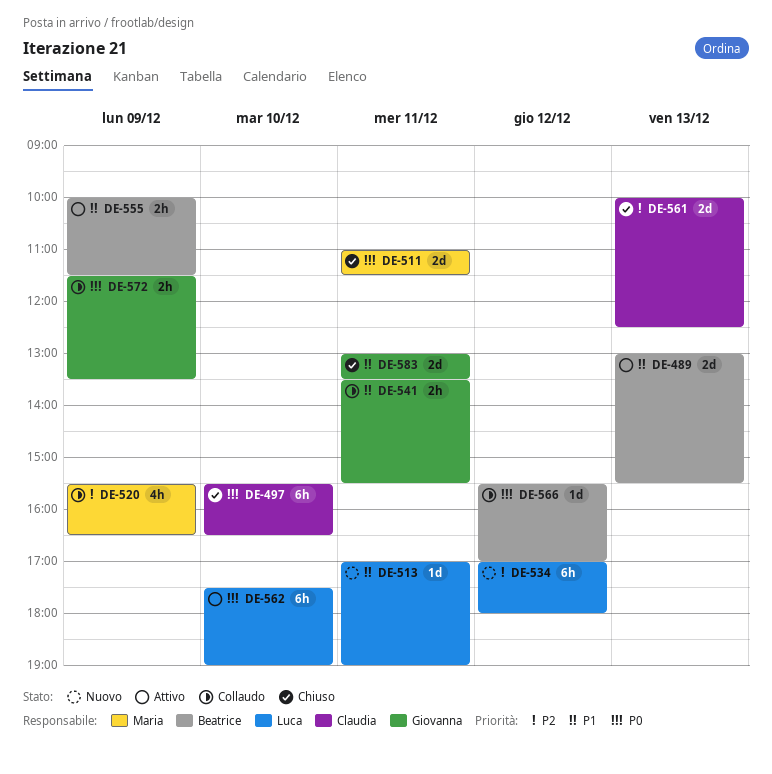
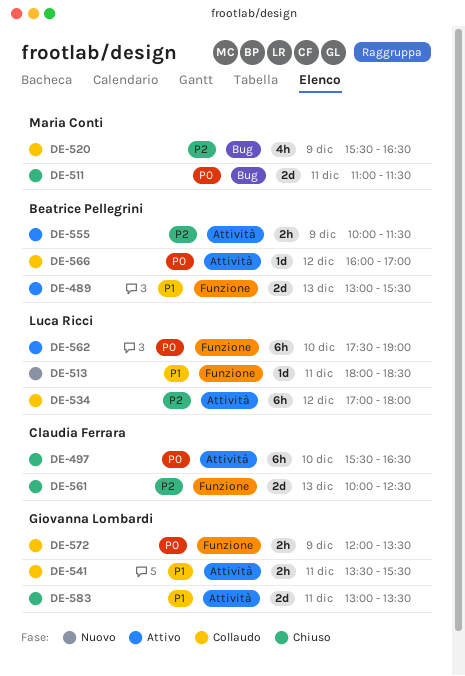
DE-513, begins: 17:00 -> 18:00
DE-513, ends: 19:00 -> 18:30
DE-534, status: Nuovo -> Collaudo
DE-555, priority: P1 -> P2
DE-566, begins: 15:30 -> 16:00
DE-572, begins: 11:30 -> 12:00

